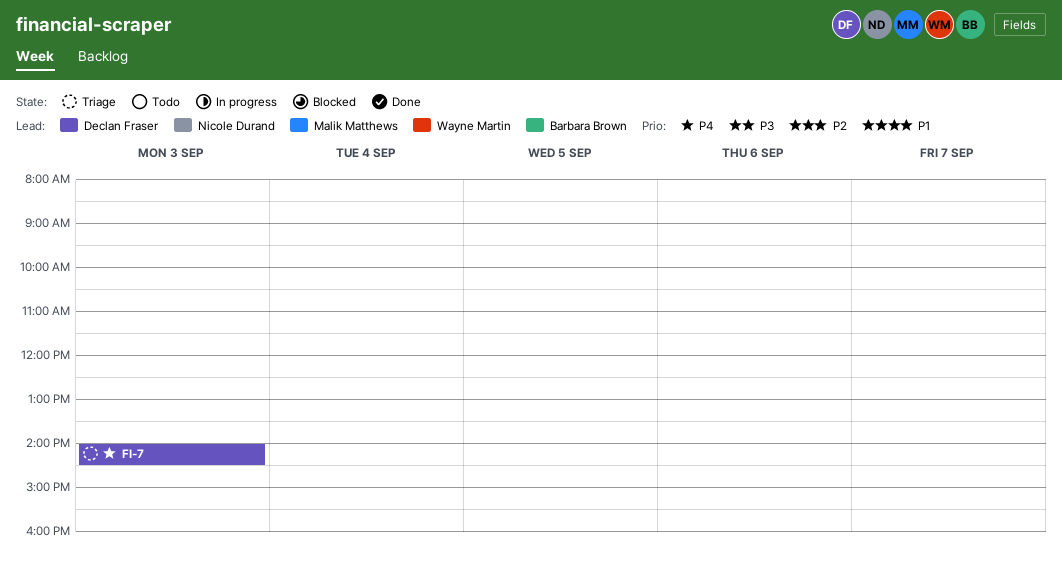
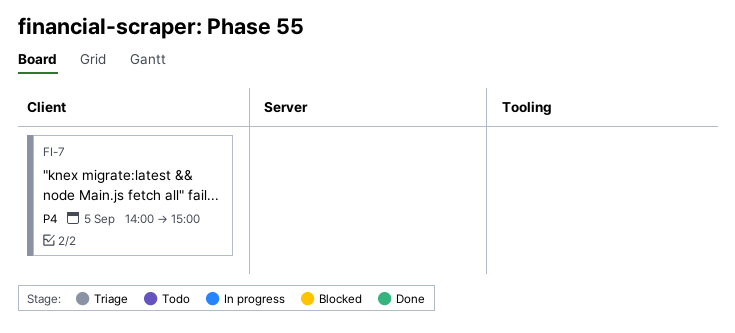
FI-7, day: Sep 3 -> Sep 5
FI-7, ends: 14:30 -> 15:00

